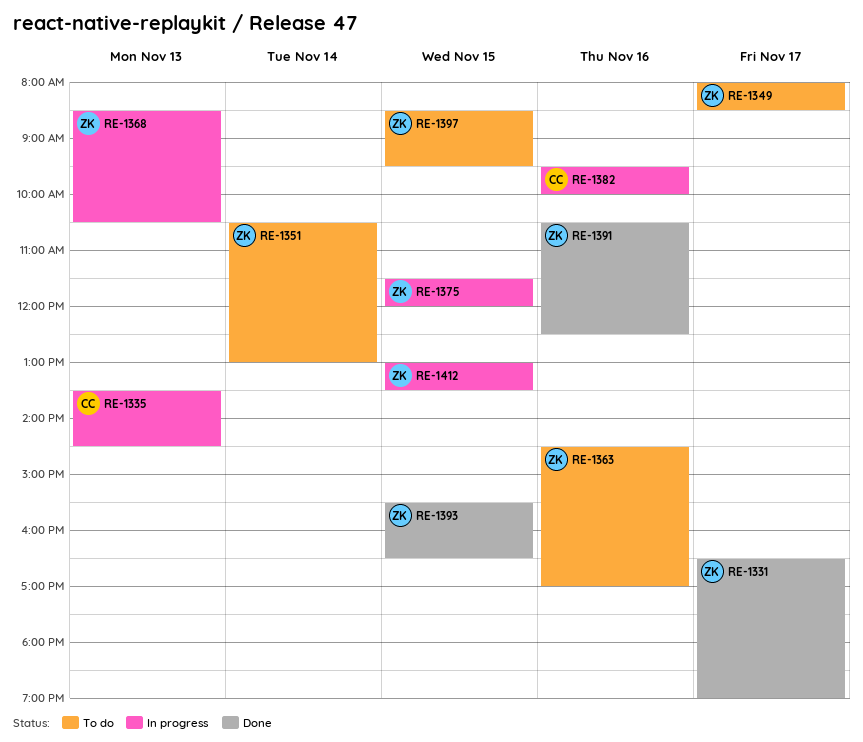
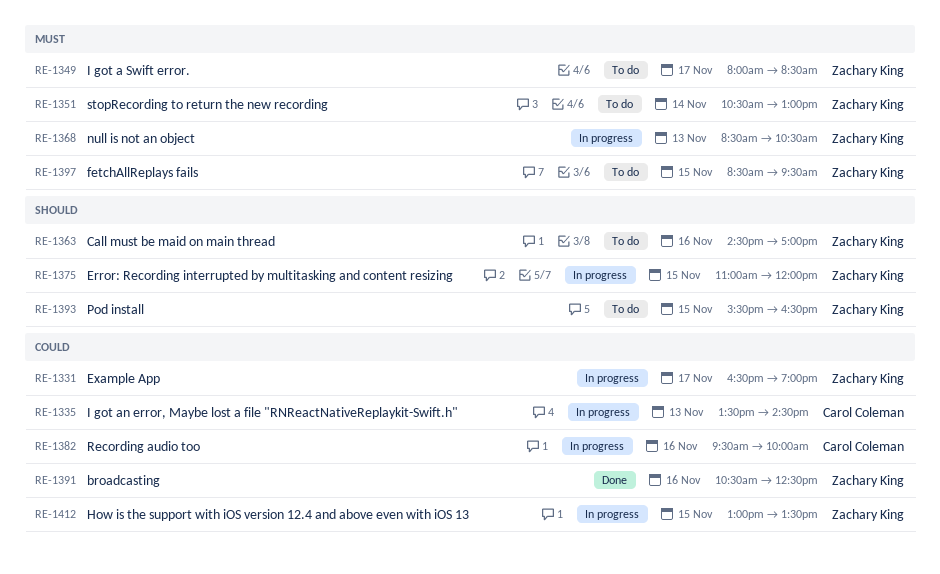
RE-1331, status: Done -> In progress
RE-1375, begins: 11:30 -> 11:00
RE-1393, status: Done -> To do

